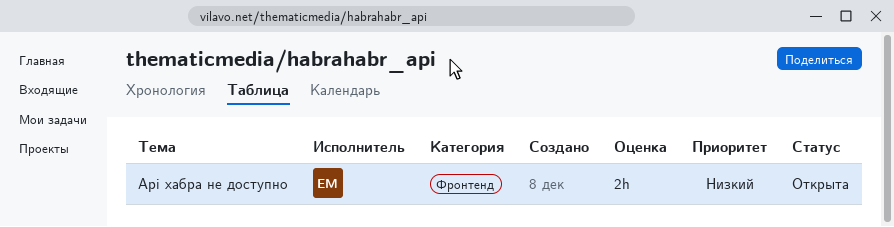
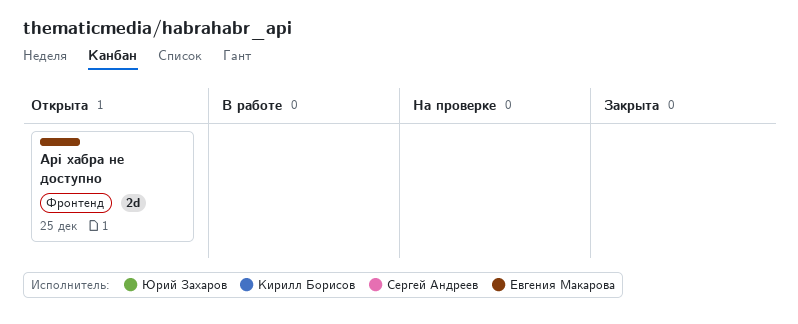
Api хабра не доступно, estimate: 2h -> 2d

